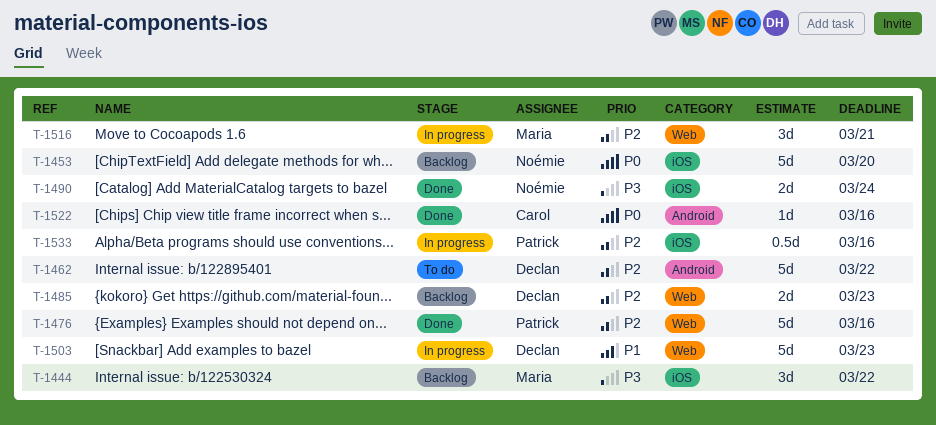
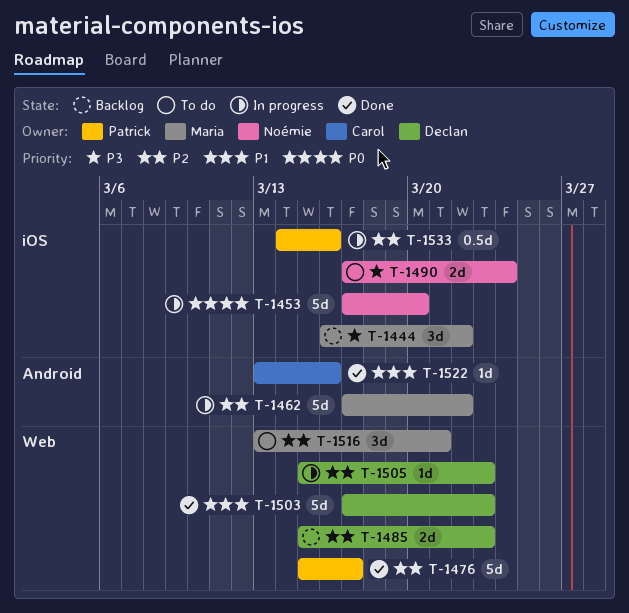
T-1453, status: Backlog -> In progress
T-1462, status: To do -> In progress
T-1462, owner: Declan -> Maria
T-1476, due: Mar 16 -> Mar 17
T-1490, status: Done -> To do
T-1503, status: In progress -> Done
T-1505: none -> present
T-1516, status: In progress -> To do
T-1522, priority: P0 -> P1

